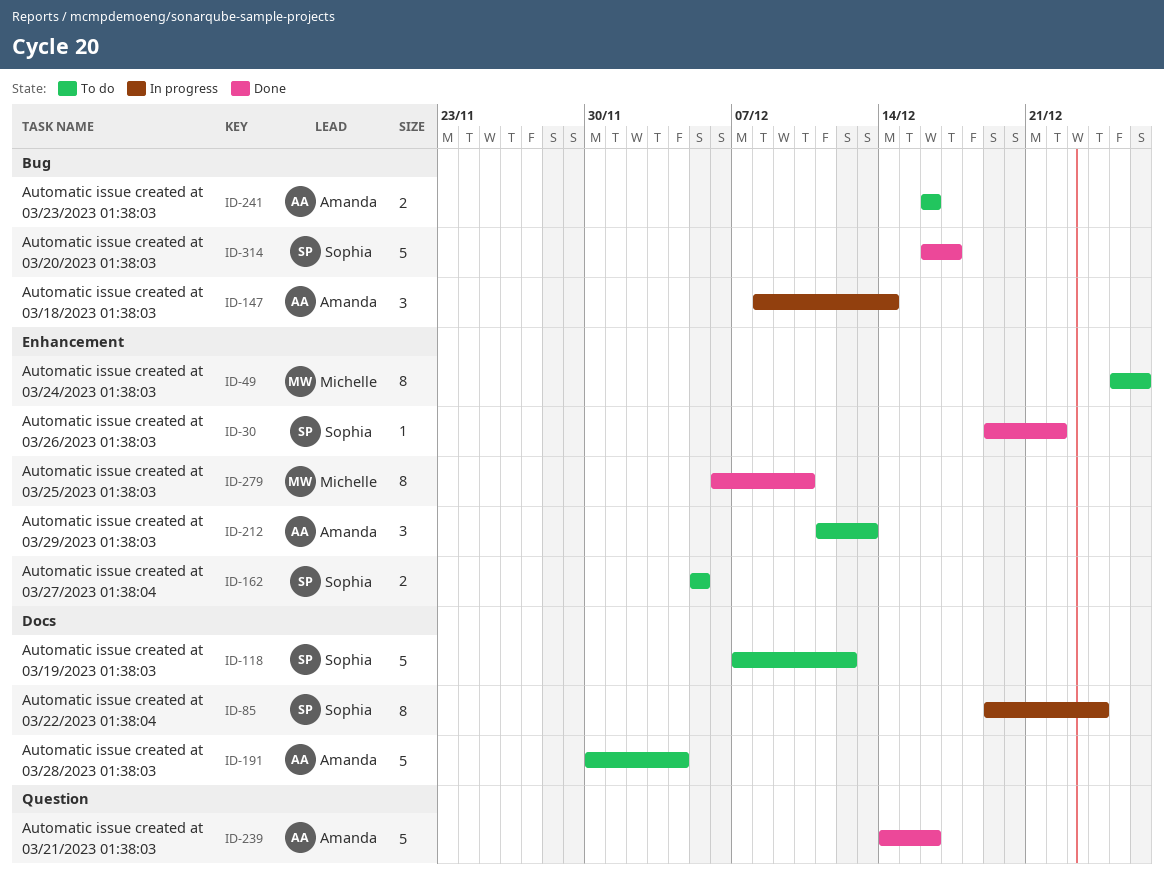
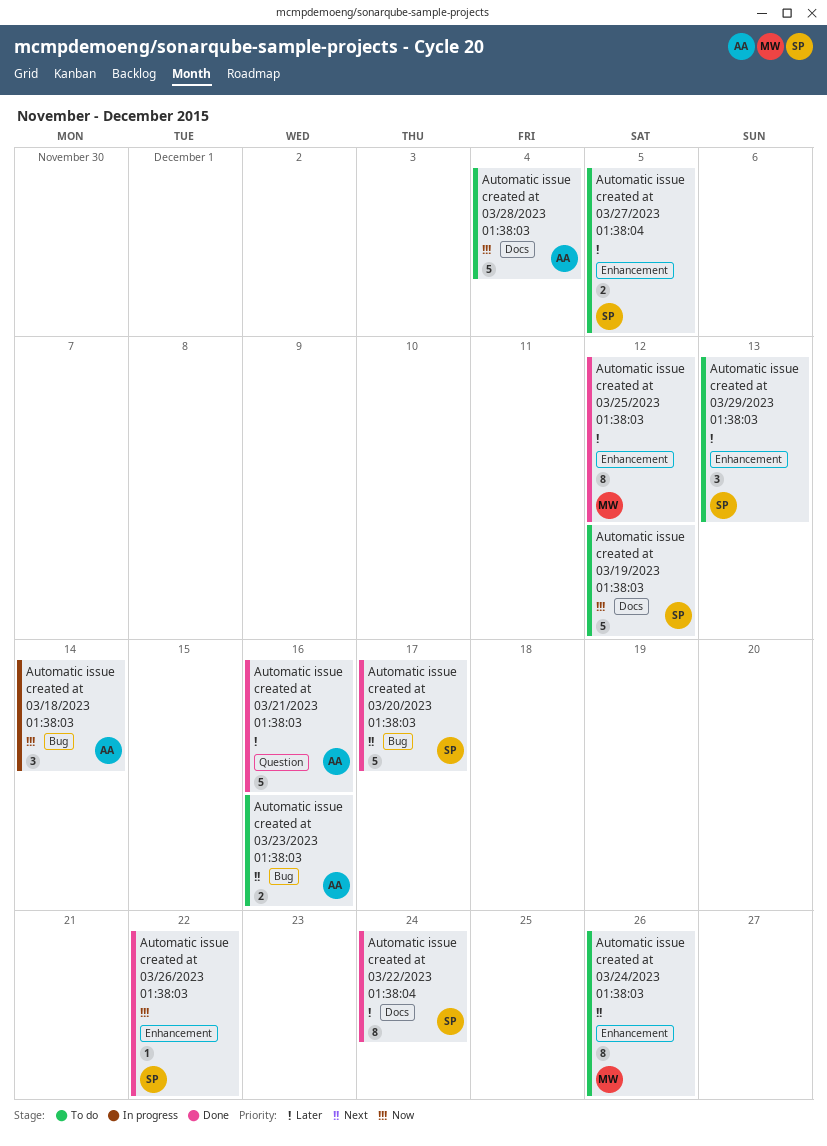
Automatic issue created at 03/22/2023 01:38:04, status: In progress -> Done
Automatic issue created at 03/25/2023 01:38:03, due: Dec 10 -> Dec 12
Automatic issue created at 03/29/2023 01:38:03, owner: Amanda -> Sophia

